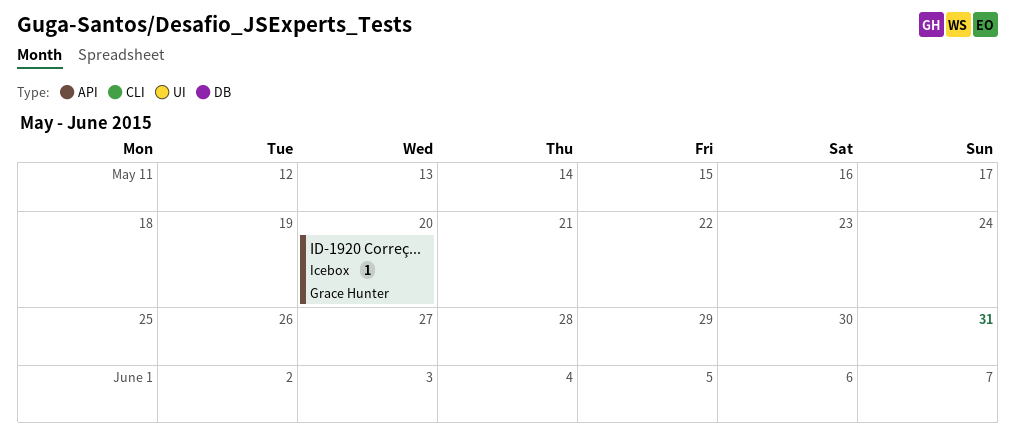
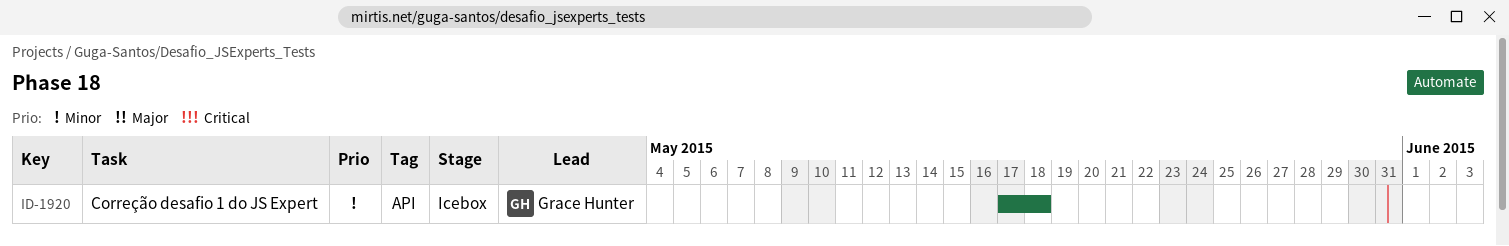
ID-1920, due: May 20 -> May 18

